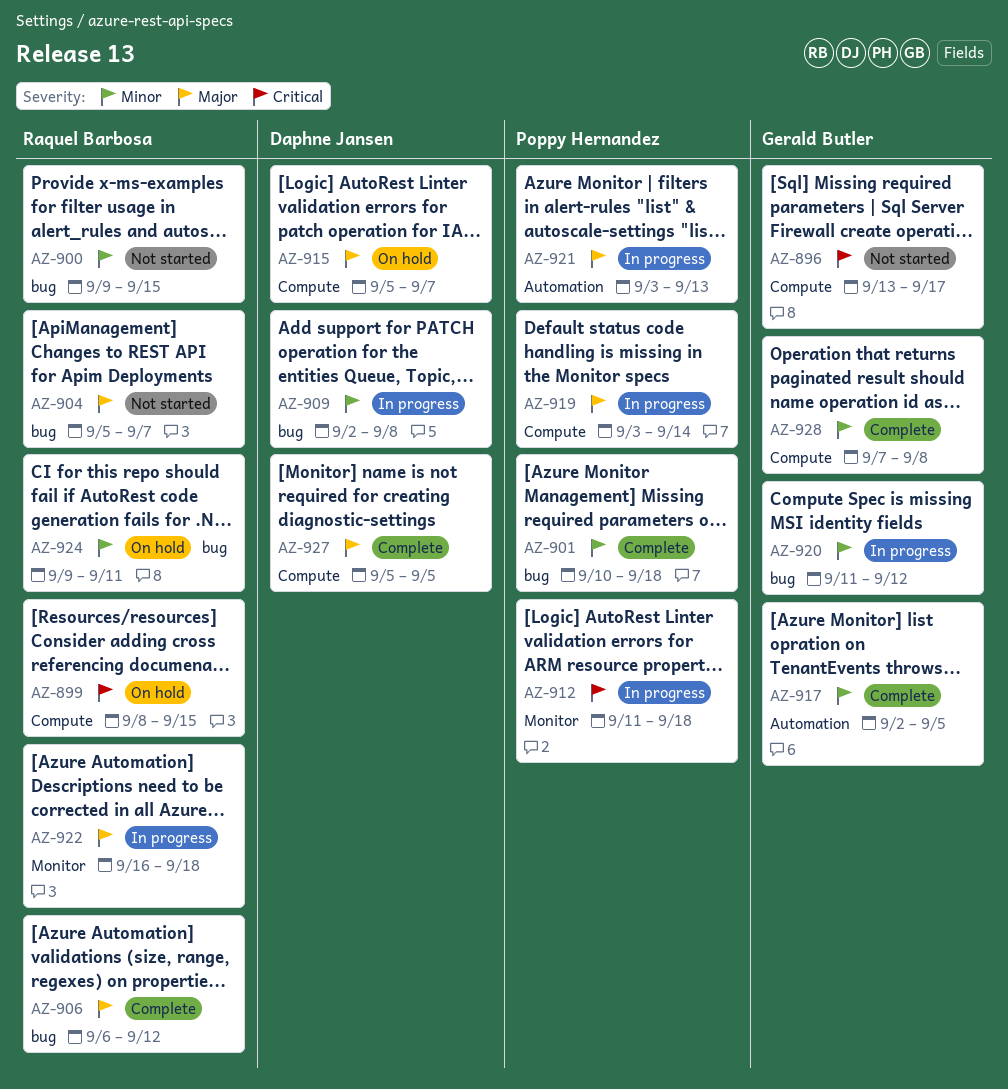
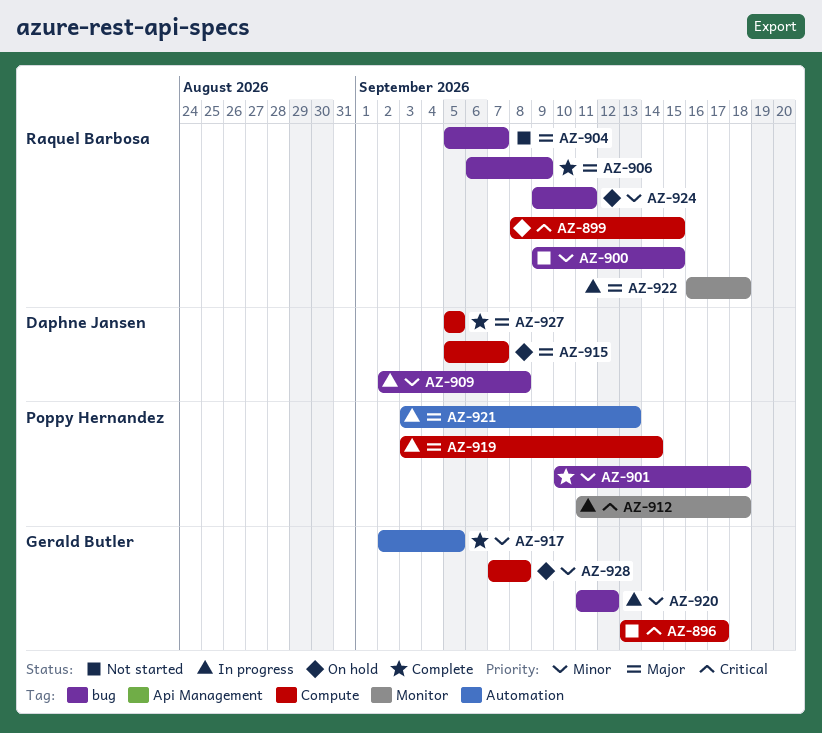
AZ-906, due: Sep 12 -> Sep 9
AZ-928, status: Complete -> On hold

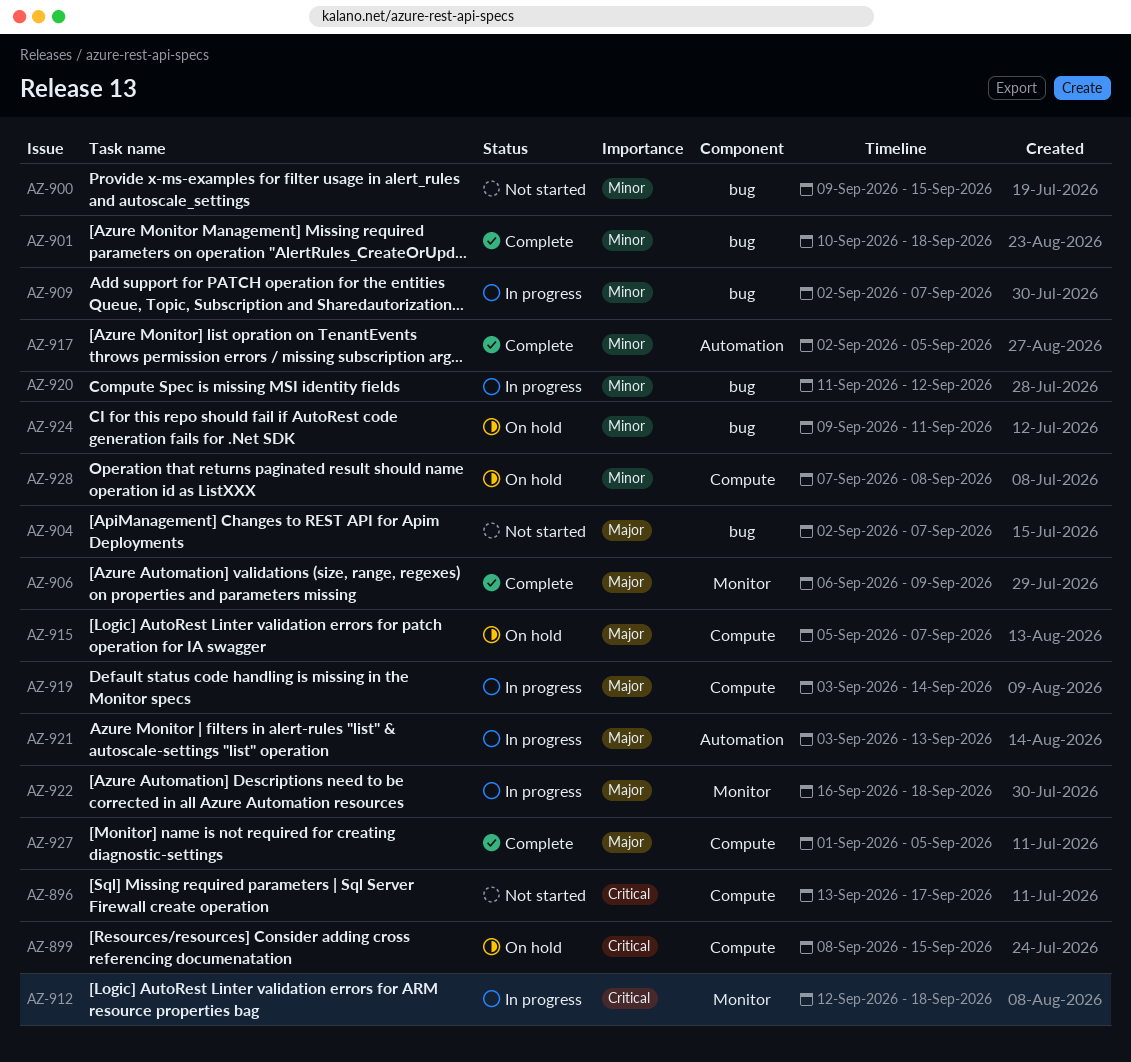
AZ-904, start: Sep 5 -> Sep 2
AZ-906, label: bug -> Monitor
AZ-909, due: Sep 8 -> Sep 7
AZ-912, start: Sep 11 -> Sep 12
AZ-927, start: Sep 5 -> Sep 1

